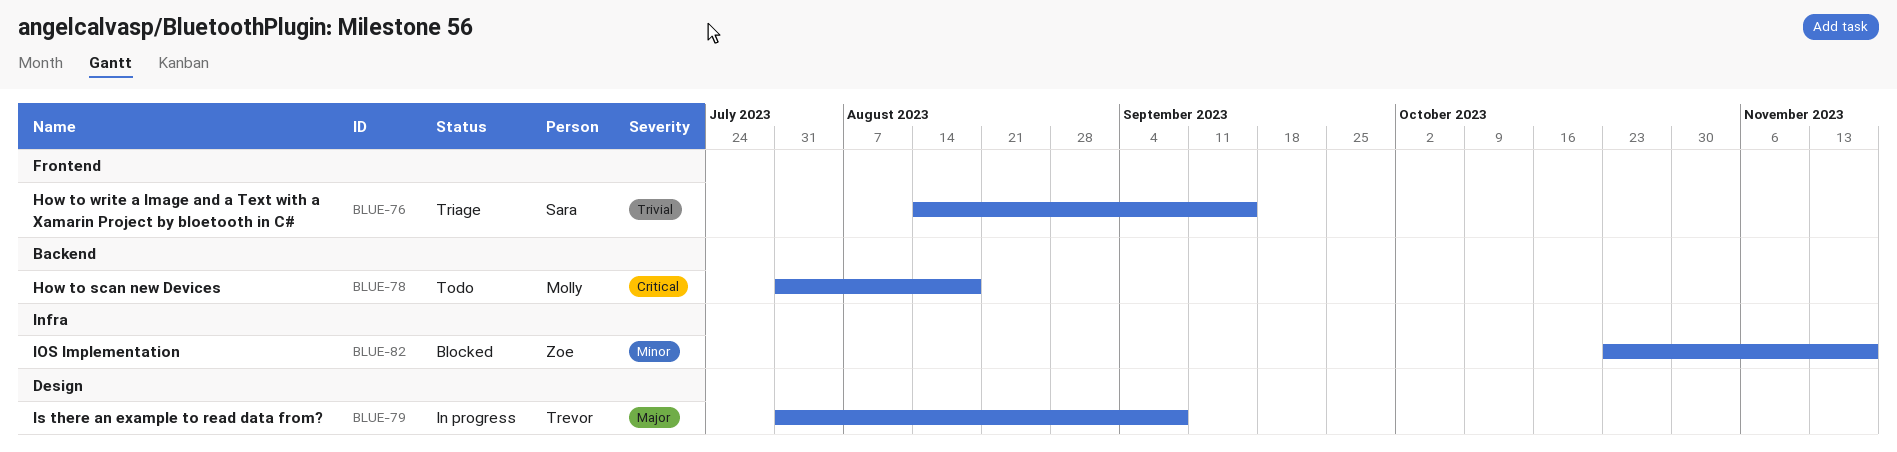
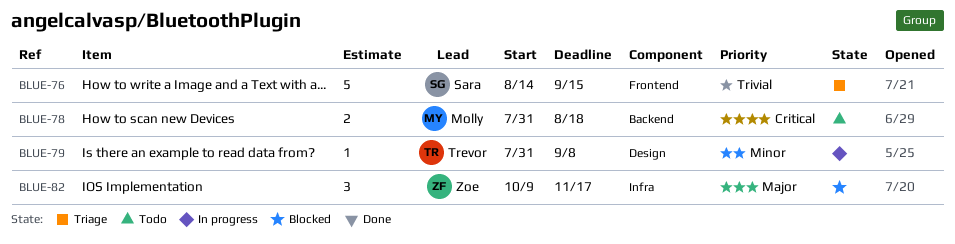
BLUE-79, priority: Major -> Minor
BLUE-82, priority: Minor -> Major
BLUE-82, start: Oct 23 -> Oct 9

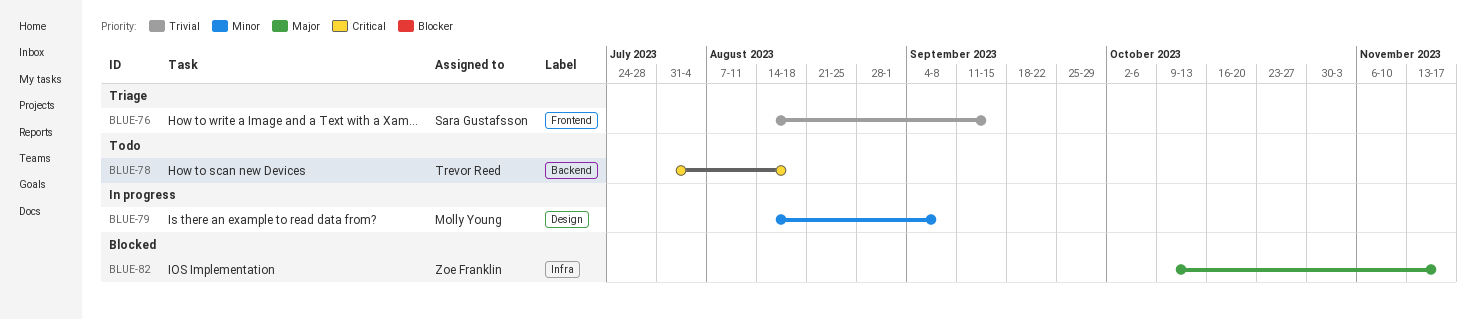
BLUE-78, owner: Molly Young -> Trevor Reed
BLUE-79, owner: Trevor Reed -> Molly Young
BLUE-79, start: Jul 31 -> Aug 14

